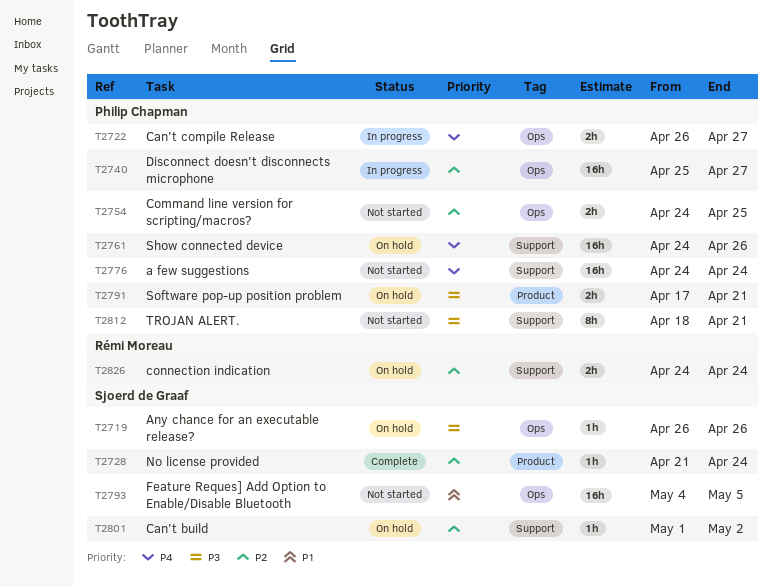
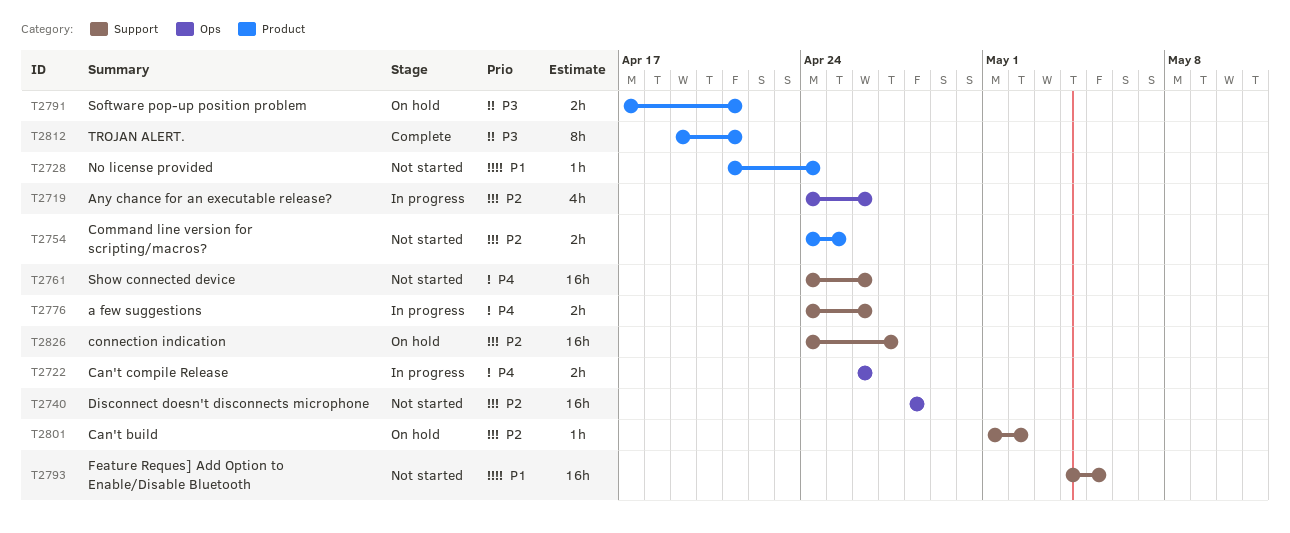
T2719, status: On hold -> In progress
T2719, priority: P3 -> P2
T2719, estimate: 1h -> 4h
T2719, start: Apr 26 -> Apr 24
T2722, due: Apr 27 -> Apr 26
T2728, status: Complete -> Not started
T2728, priority: P2 -> P1
T2740, status: In progress -> Not started
T2740, start: Apr 25 -> Apr 28
T2740, due: Apr 27 -> Apr 28
T2754, label: Ops -> Product
T2761, status: On hold -> Not started
T2776, status: Not started -> In progress
T2776, estimate: 16h -> 2h
T2776, due: Apr 24 -> Apr 26
T2793, label: Ops -> Support
T2812, status: Not started -> Complete
T2812, label: Support -> Product
T2812, start: Apr 18 -> Apr 19
T2826, estimate: 2h -> 16h
T2826, due: Apr 24 -> Apr 27

